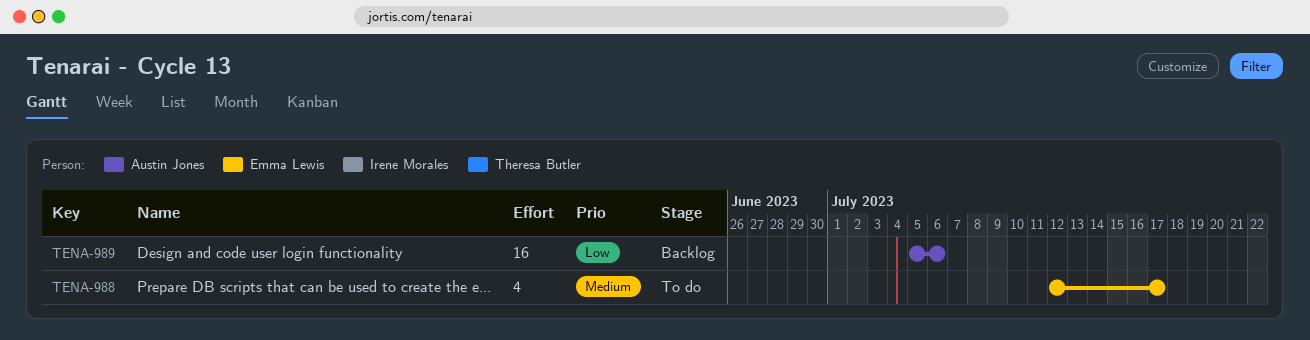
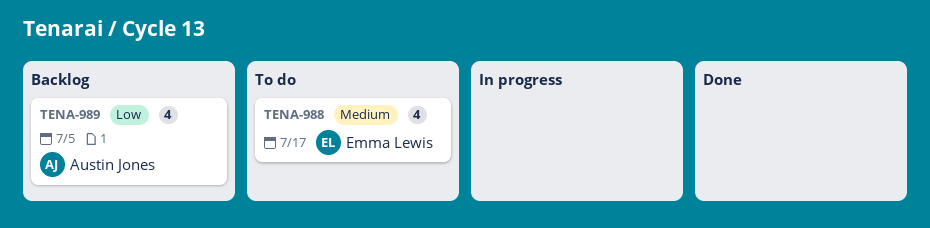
TENA-989, estimate: 16 -> 4
TENA-989, due: Jul 6 -> Jul 5

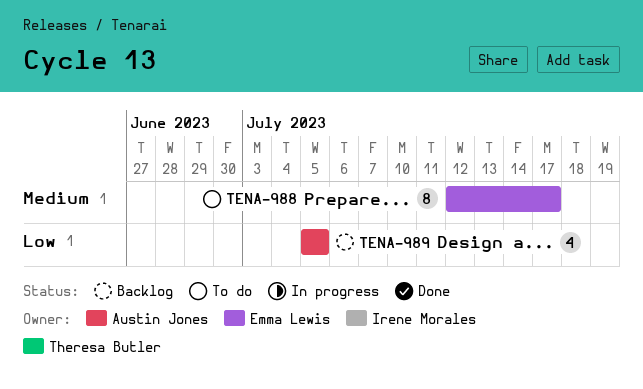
TENA-988, estimate: 4 -> 8

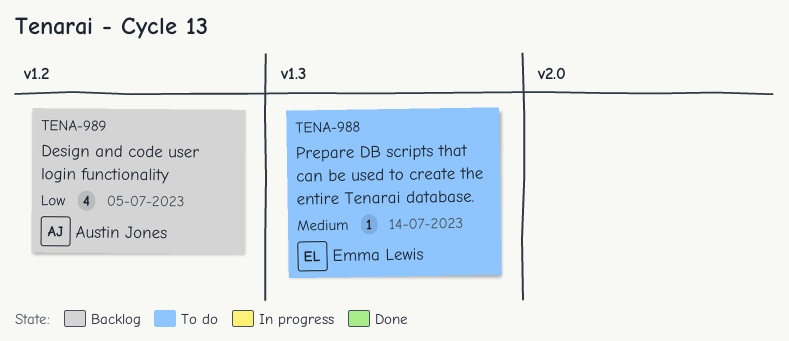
TENA-988, estimate: 8 -> 1
TENA-988, due: Jul 17 -> Jul 14

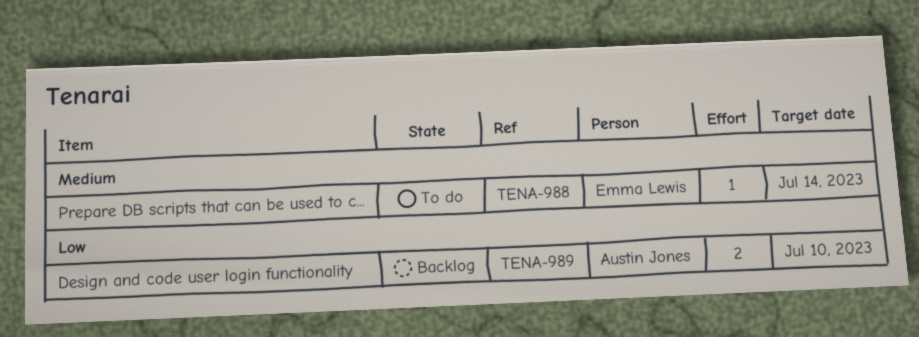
TENA-989, estimate: 4 -> 2
TENA-989, due: Jul 5 -> Jul 10

